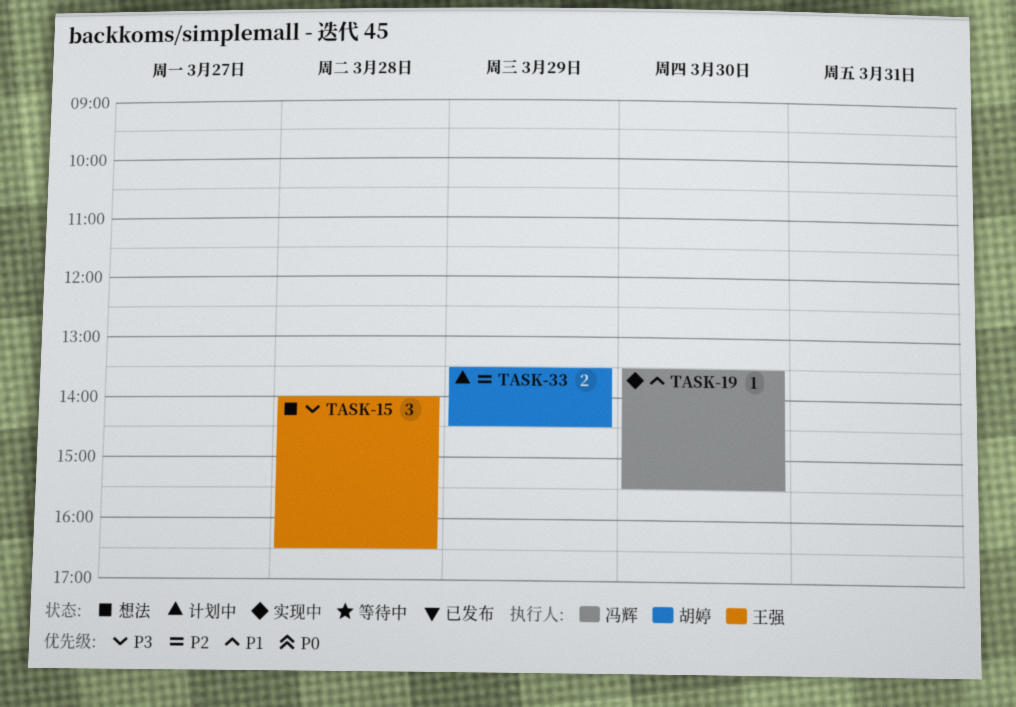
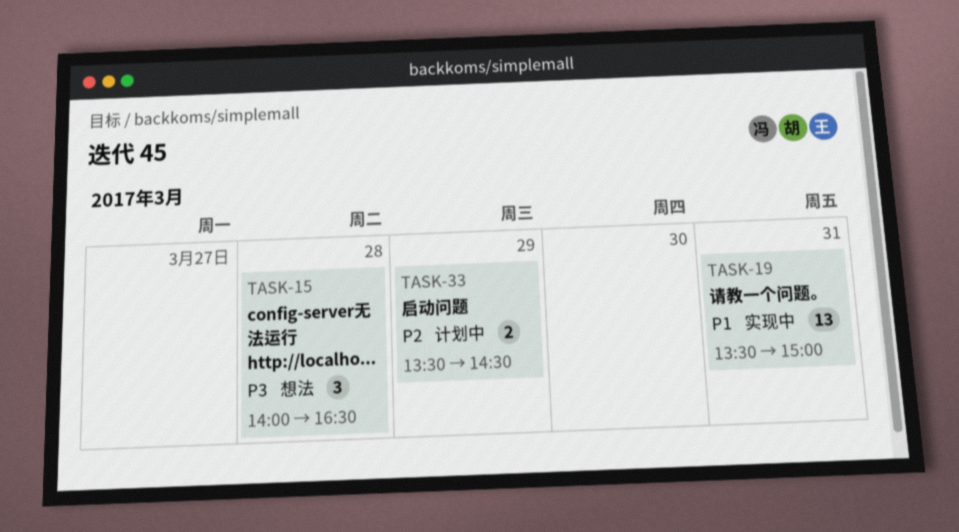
TASK-19, estimate: 1 -> 13
TASK-19, day: Mar 30 -> Mar 31
TASK-19, ends: 15:30 -> 15:00

